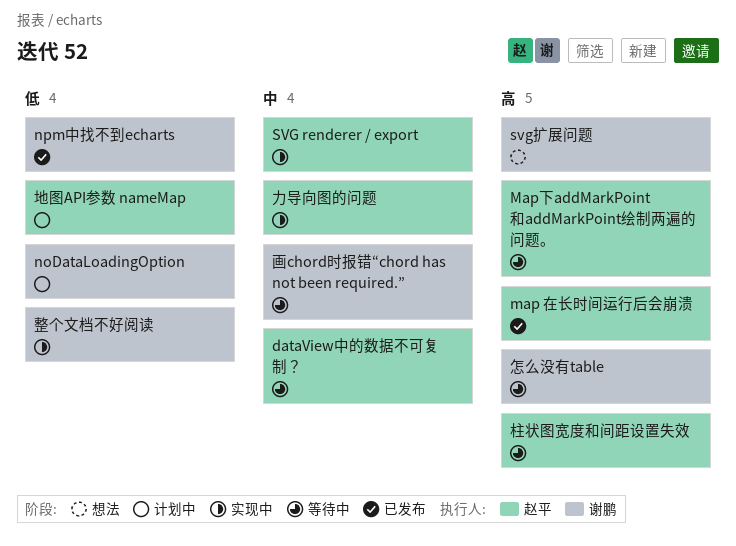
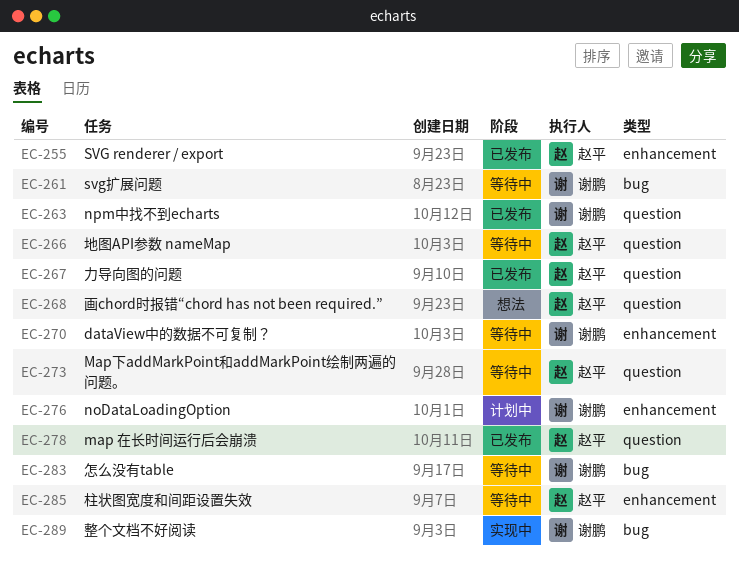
dataView中的数据不可复制？, owner: 赵平 -> 谢鹏
SVG renderer / export, status: 实现中 -> 已发布
svg扩展问题, status: 想法 -> 等待中
力导向图的问题, status: 实现中 -> 已发布
地图API参数 nameMap, status: 计划中 -> 等待中
画chord时报错“chord has not been required.”, status: 等待中 -> 想法
画chord时报错“chord has not been required.”, owner: 谢鹏 -> 赵平

